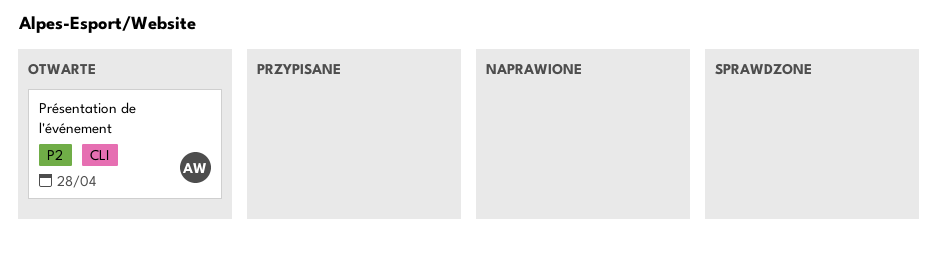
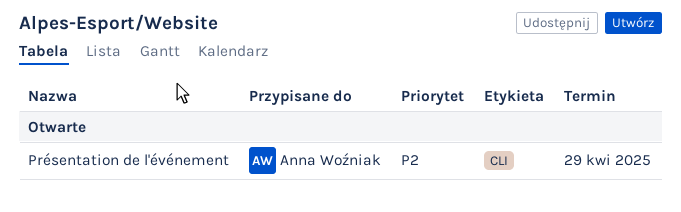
Présentation de l'événement, due: Apr 28 -> Apr 29

